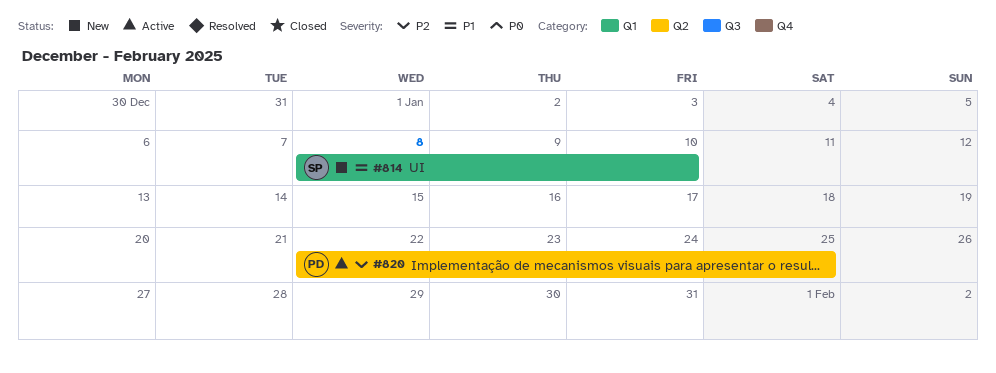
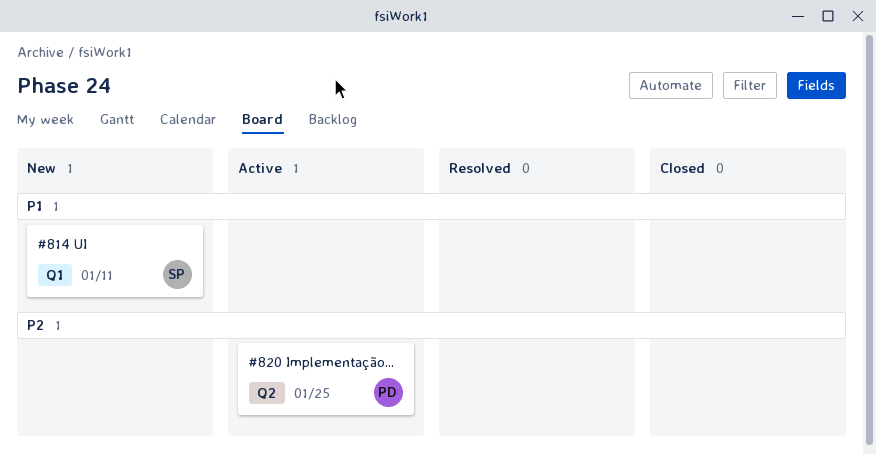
#814, due: Jan 10 -> Jan 11

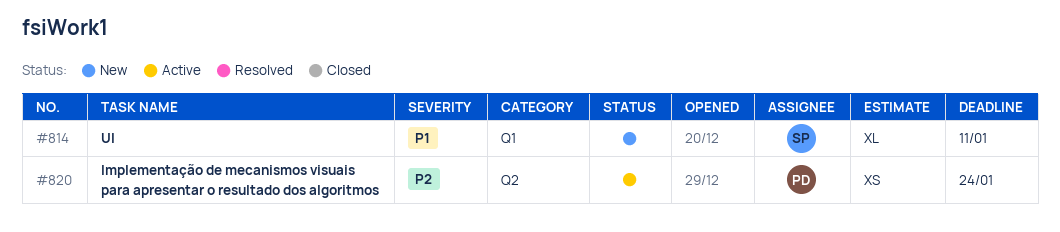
#820, due: Jan 25 -> Jan 24

